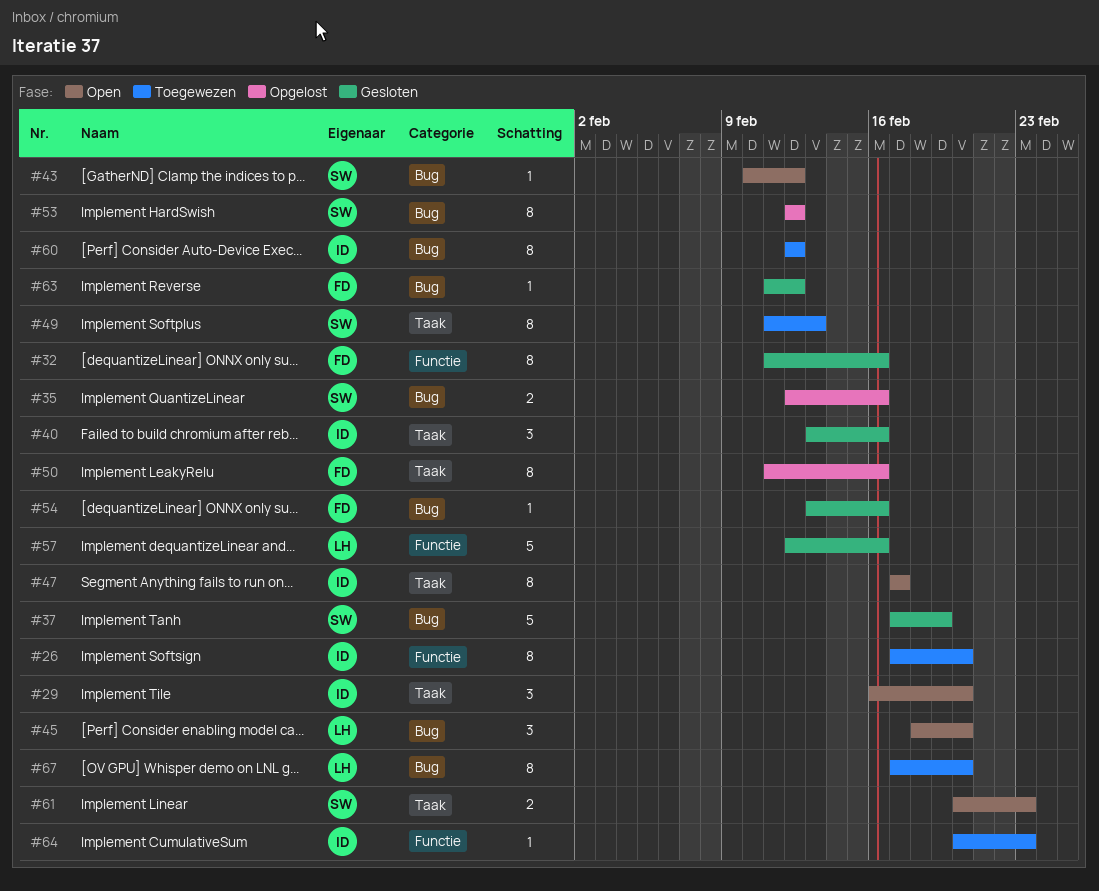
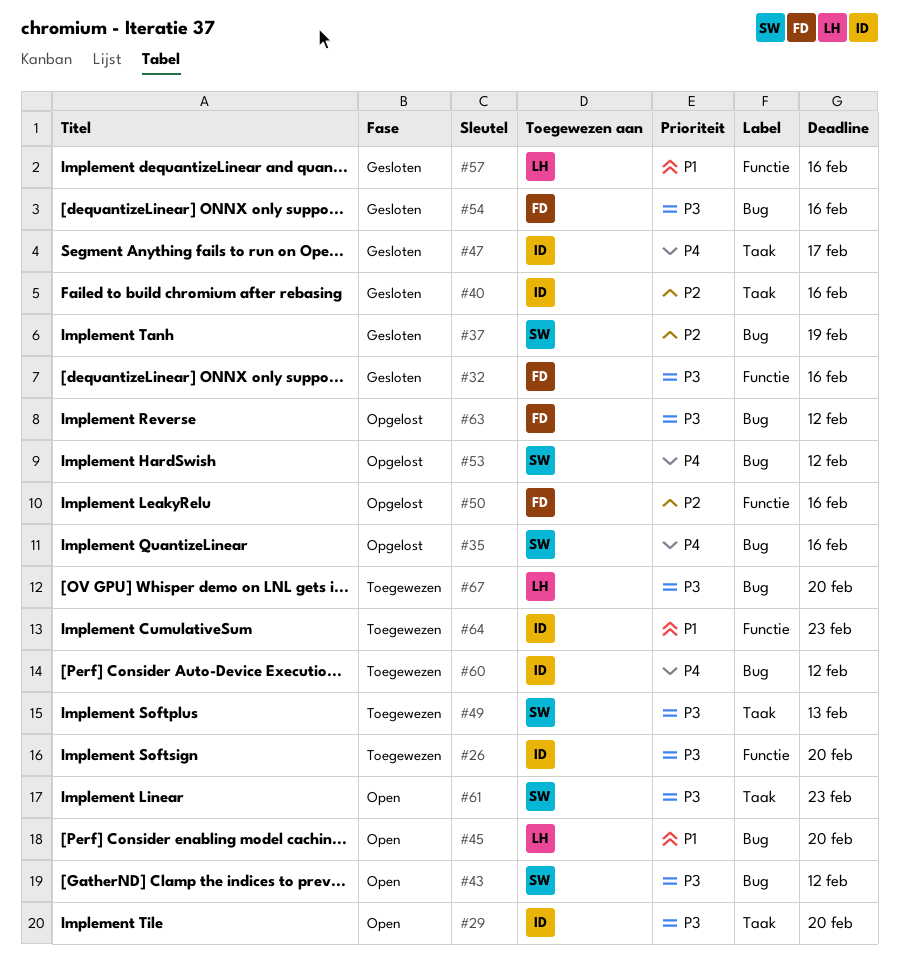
#47, status: Open -> Gesloten
#50, label: Taak -> Functie
#63, status: Gesloten -> Opgelost

